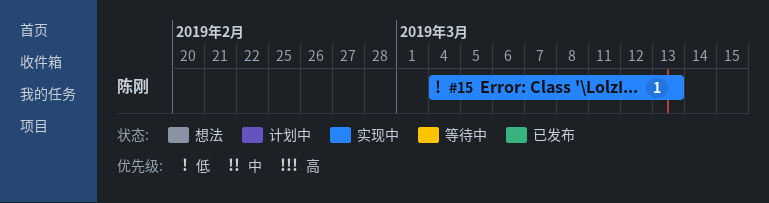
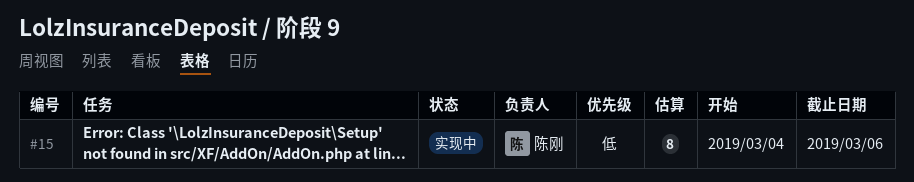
#15, estimate: 1 -> 8
#15, due: Mar 13 -> Mar 6

